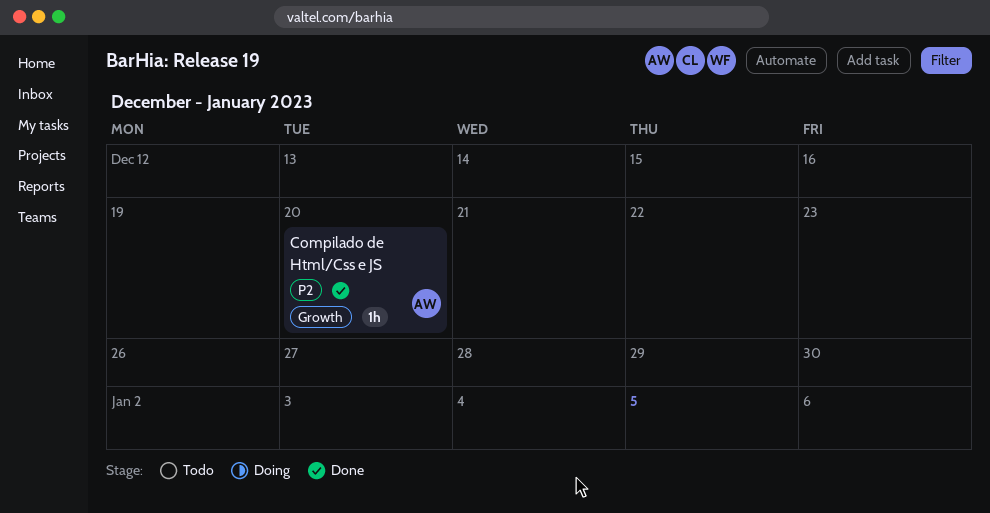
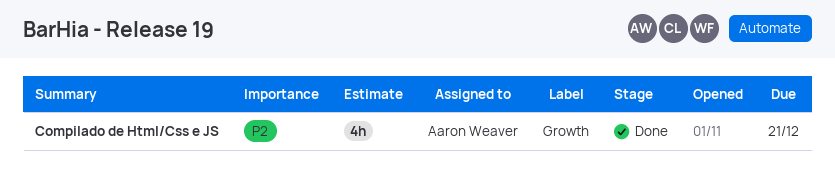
Compilado de Html/Css e JS, estimate: 1h -> 4h
Compilado de Html/Css e JS, due: Dec 20 -> Dec 21

